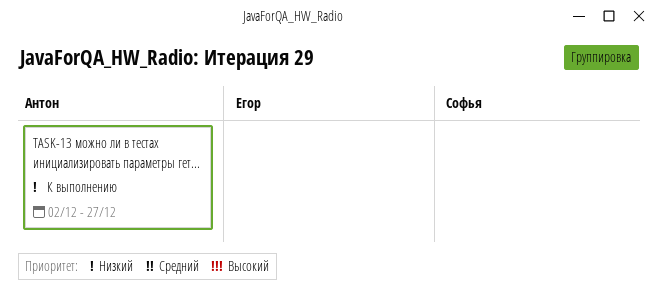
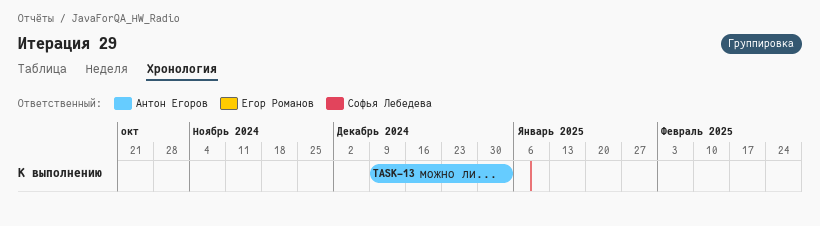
TASK-13, start: Dec 2 -> Dec 9
TASK-13, due: Dec 27 -> Jan 3

